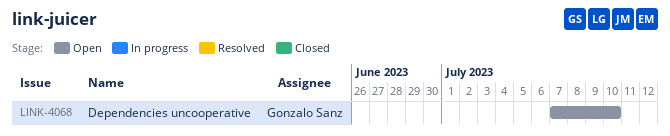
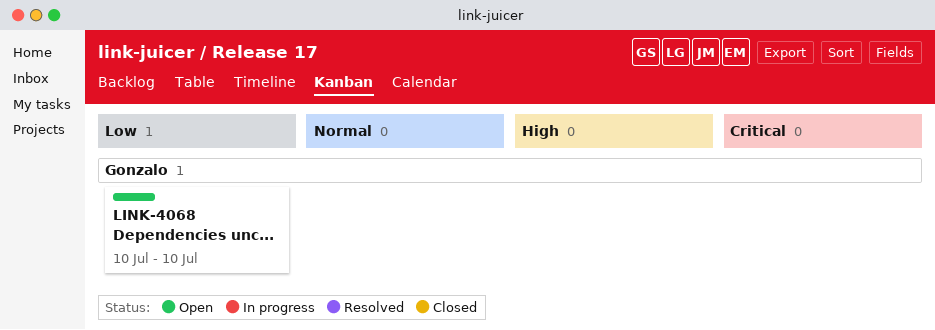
LINK-4068, start: Jul 7 -> Jul 10

